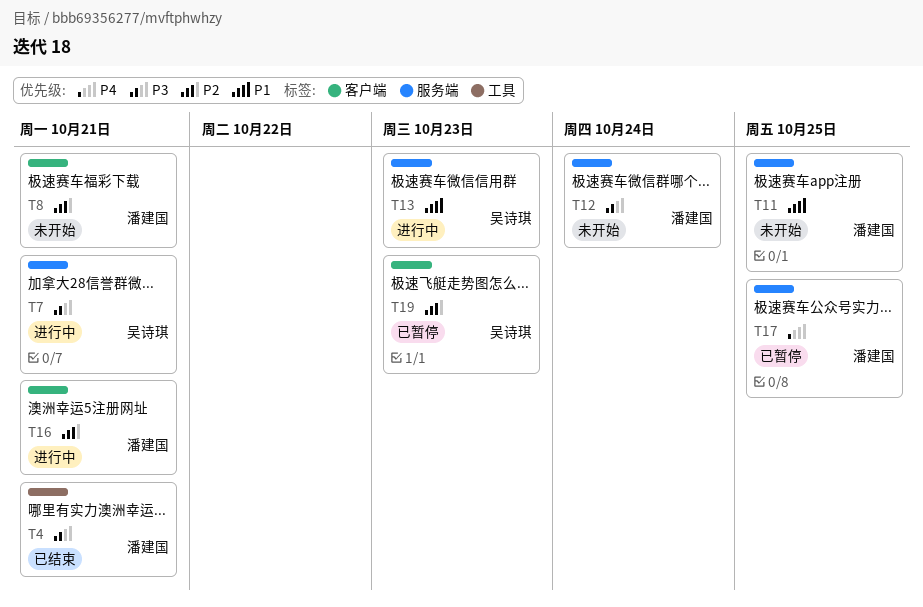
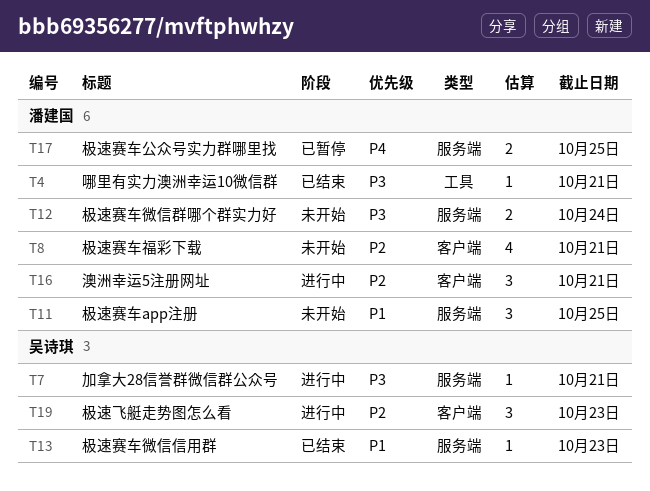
T13, status: 进行中 -> 已结束
T19, status: 已暂停 -> 进行中

